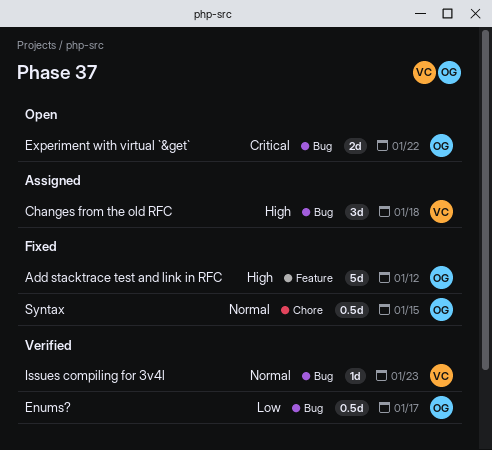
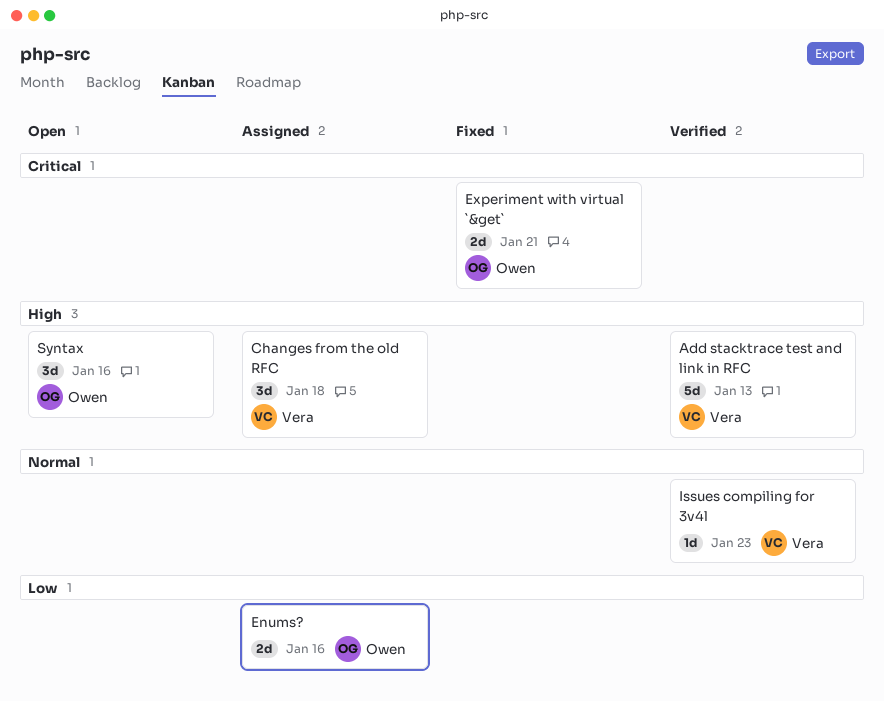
Add stacktrace test and link in RFC, status: Fixed -> Verified
Add stacktrace test and link in RFC, owner: Owen -> Vera
Add stacktrace test and link in RFC, due: Jan 12 -> Jan 13
Enums?, status: Verified -> Assigned
Enums?, estimate: 0.5d -> 2d
Enums?, due: Jan 17 -> Jan 16
Experiment with virtual `&get`, status: Open -> Fixed
Experiment with virtual `&get`, due: Jan 22 -> Jan 21
Syntax, status: Fixed -> Open
Syntax, priority: Normal -> High
Syntax, estimate: 0.5d -> 3d
Syntax, due: Jan 15 -> Jan 16

